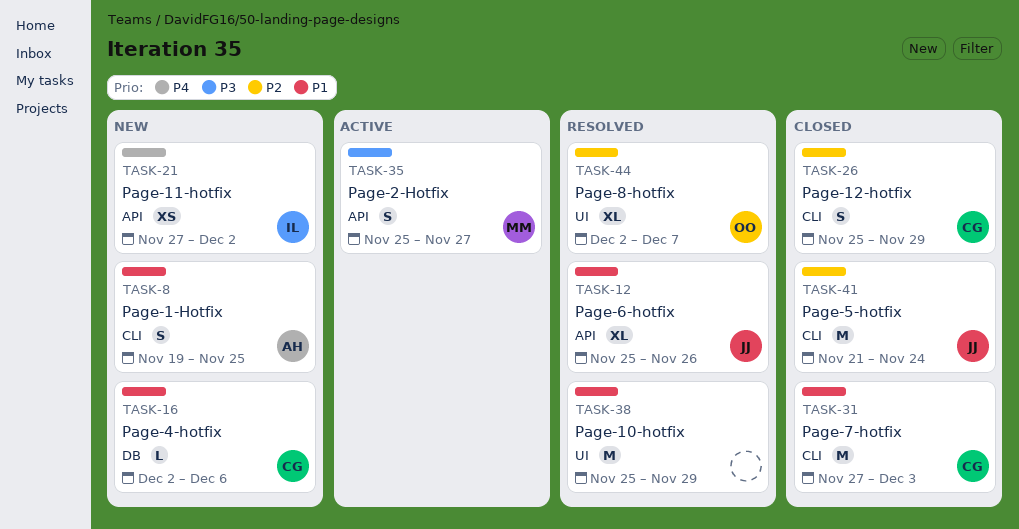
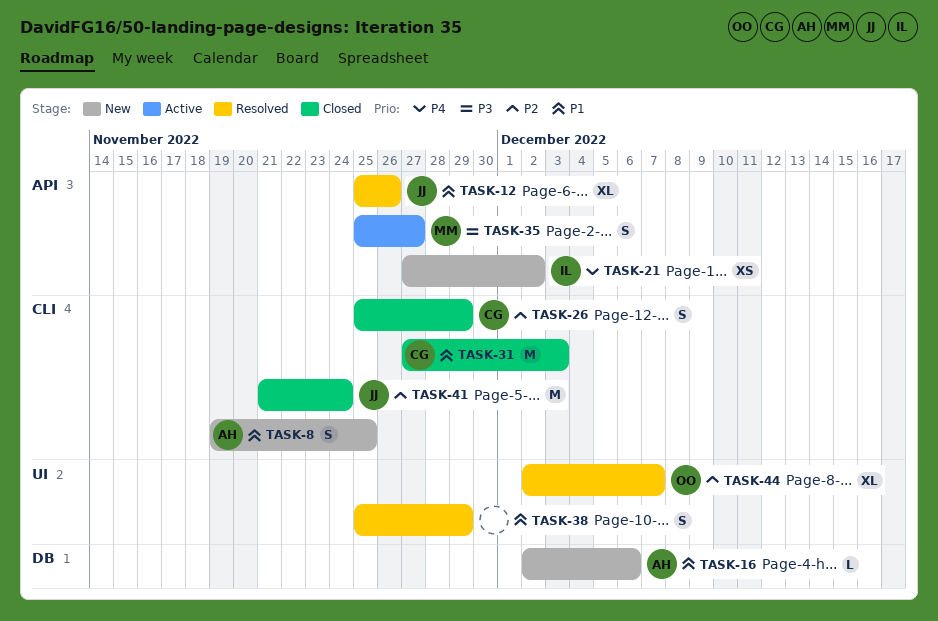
TASK-16, owner: CG -> AH
TASK-38, estimate: M -> S

